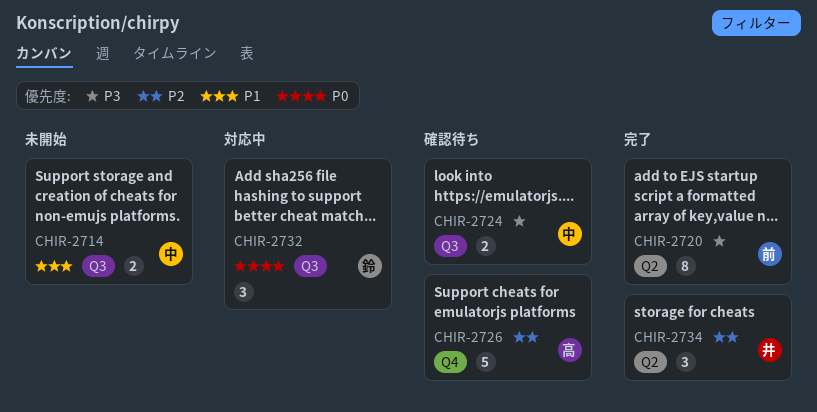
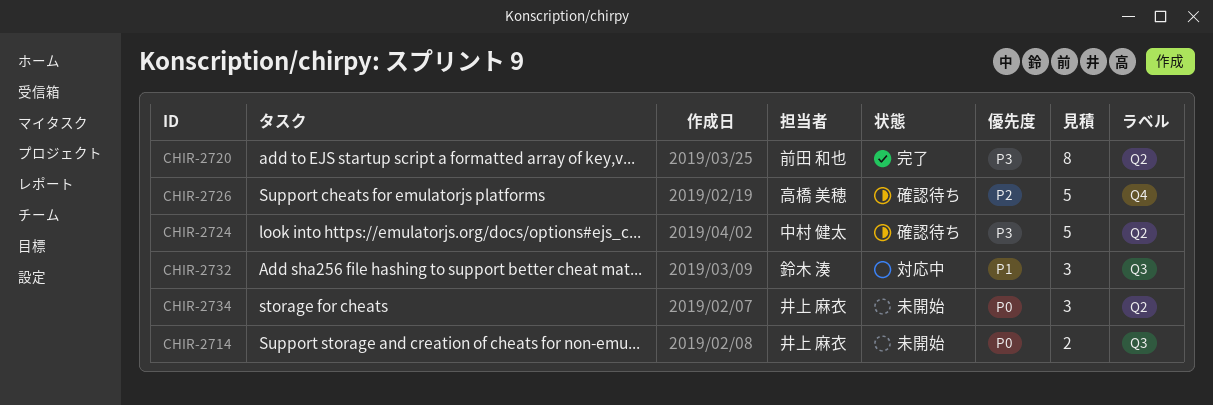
CHIR-2714, owner: 中村 健太 -> 井上 麻衣
CHIR-2714, priority: P1 -> P0
CHIR-2724, label: Q3 -> Q2
CHIR-2724, estimate: 2 -> 5
CHIR-2732, priority: P0 -> P1
CHIR-2734, status: 完了 -> 未開始
CHIR-2734, priority: P2 -> P0

